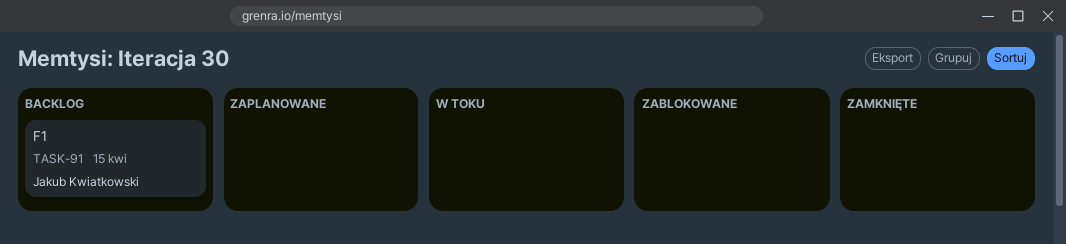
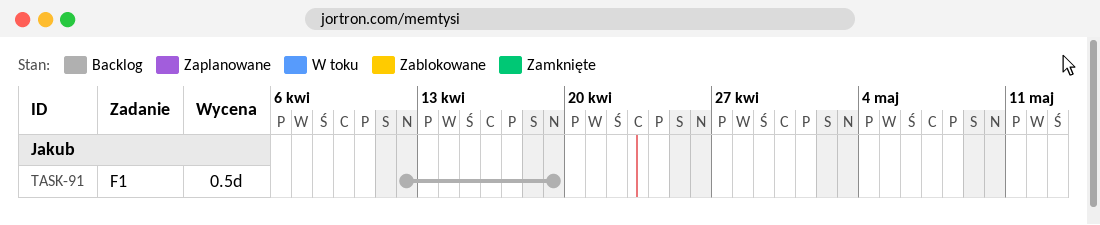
TASK-91, due: Apr 15 -> Apr 19

